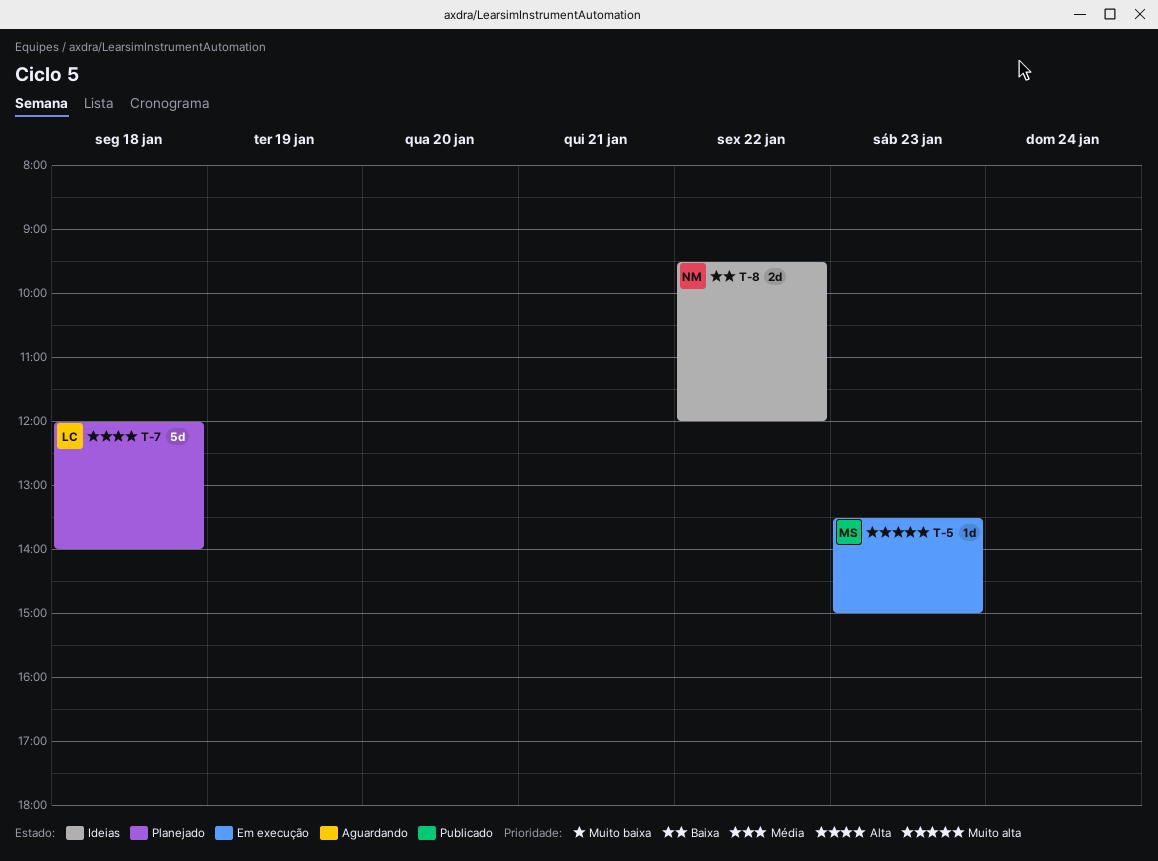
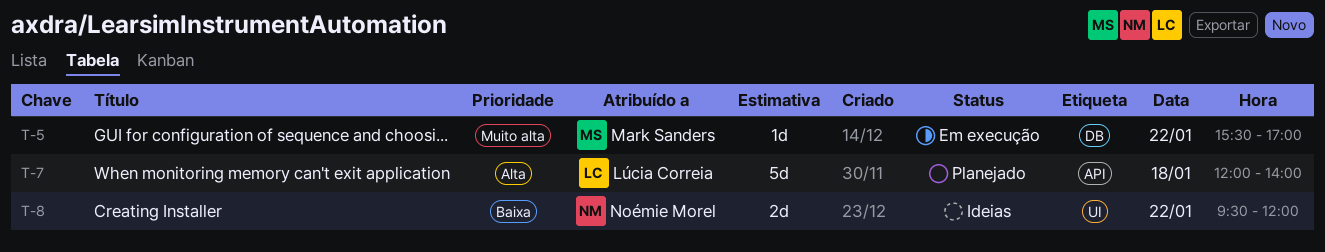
T-5, day: Jan 23 -> Jan 22
T-5, begins: 13:30 -> 15:30
T-5, ends: 15:00 -> 17:00

